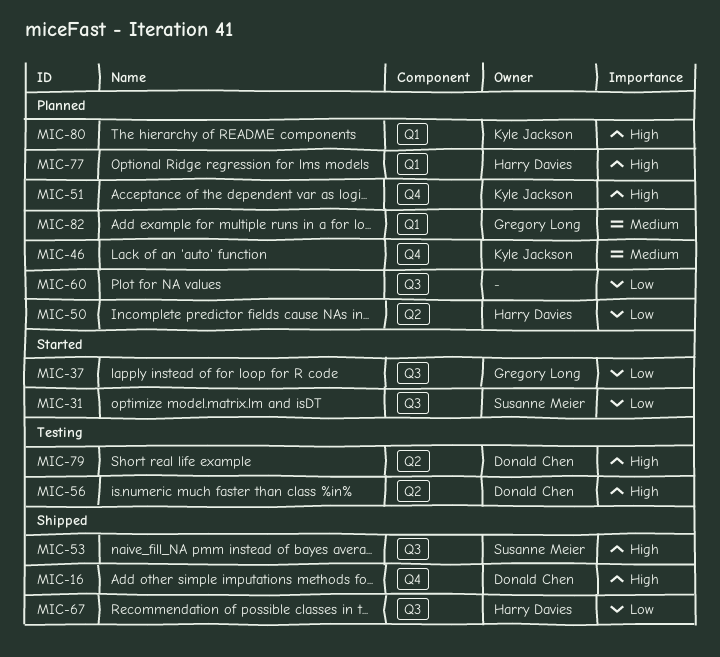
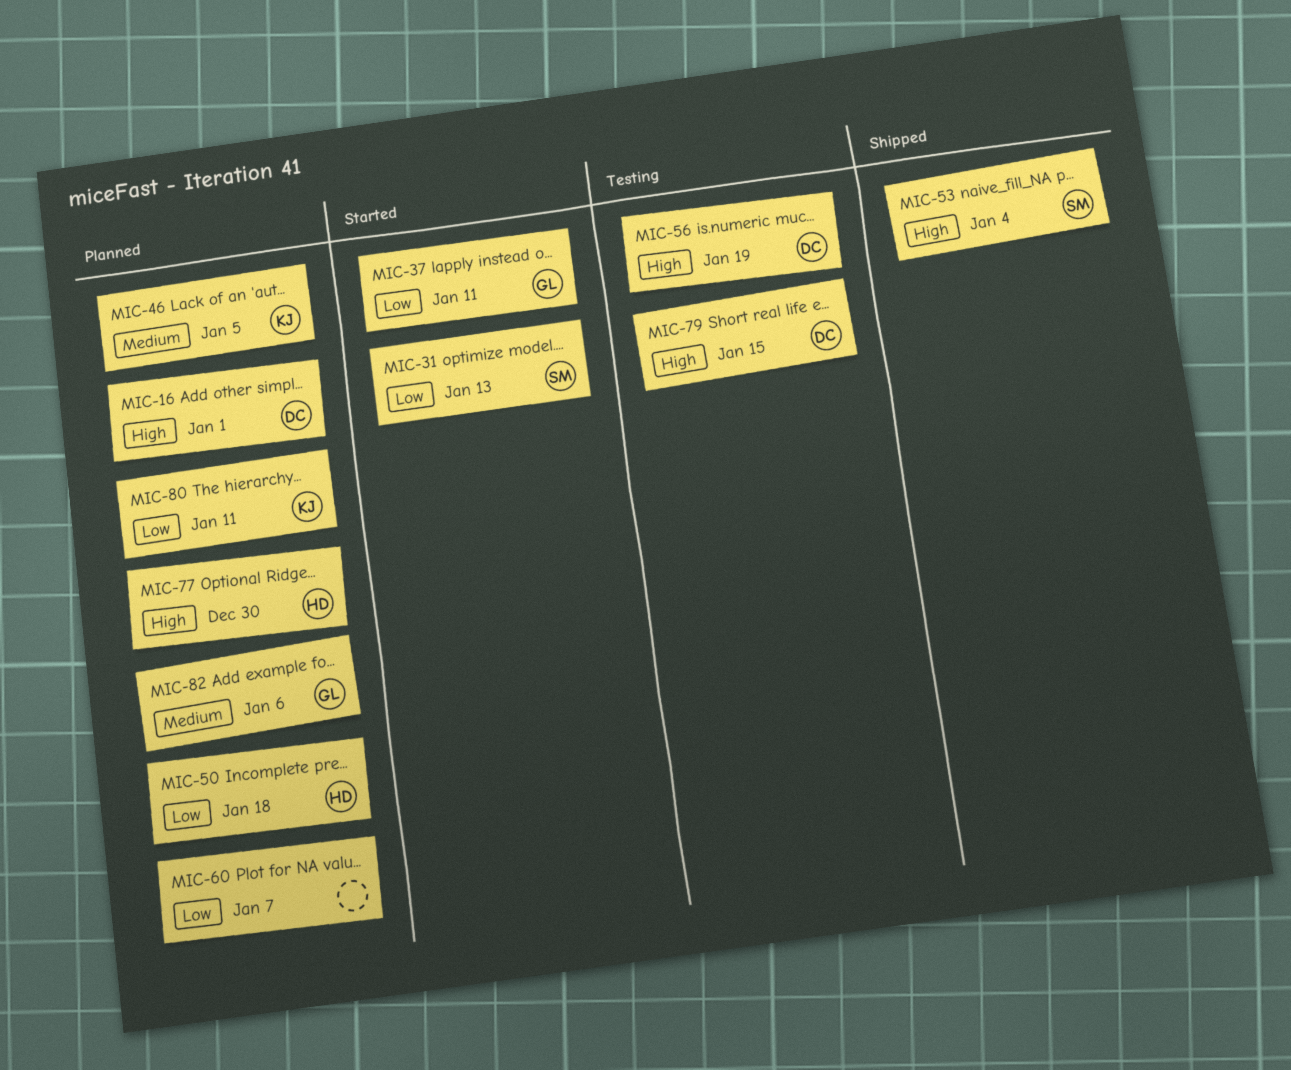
MIC-16, status: Shipped -> Planned
MIC-51: present -> none
MIC-67: present -> none
MIC-80, priority: High -> Low

